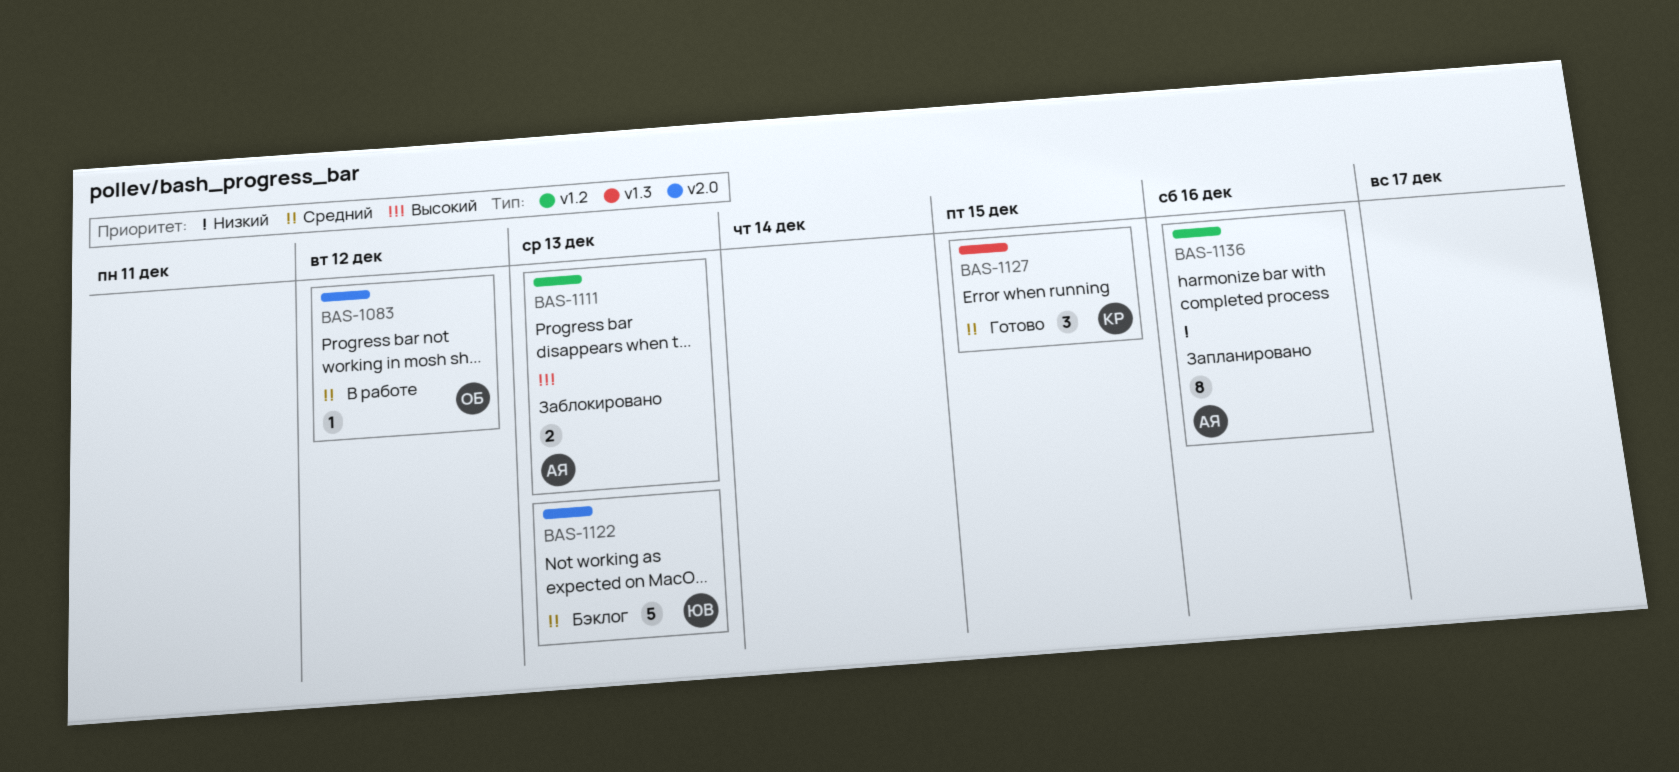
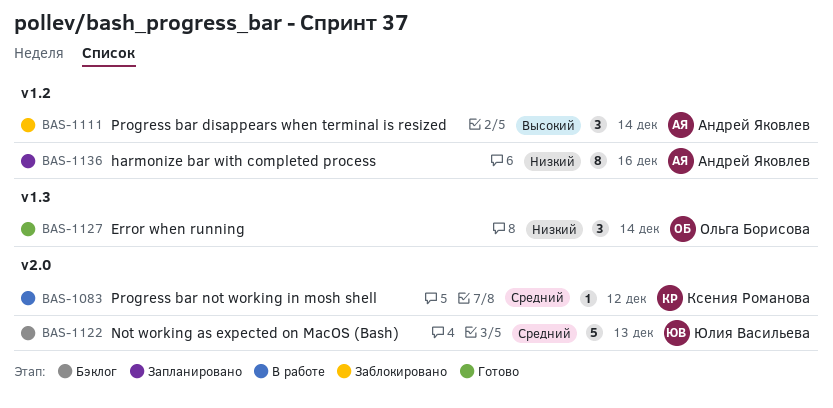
BAS-1083, owner: Ольга Борисова -> Ксения Романова
BAS-1111, estimate: 2 -> 3
BAS-1111, due: Dec 13 -> Dec 14
BAS-1127, owner: Ксения Романова -> Ольга Борисова
BAS-1127, priority: Средний -> Низкий
BAS-1127, due: Dec 15 -> Dec 14

